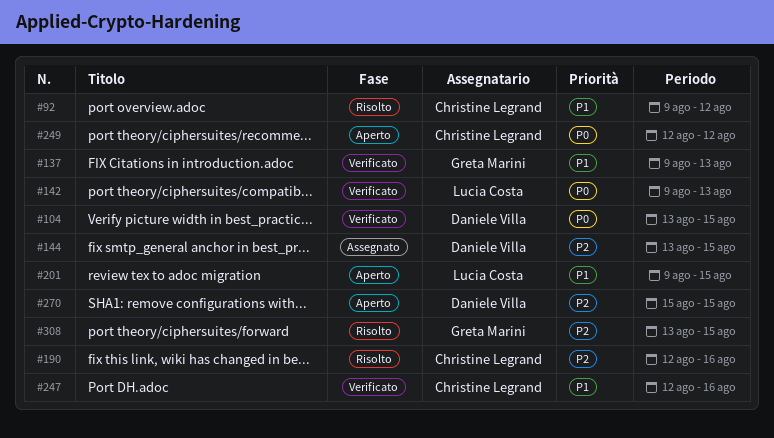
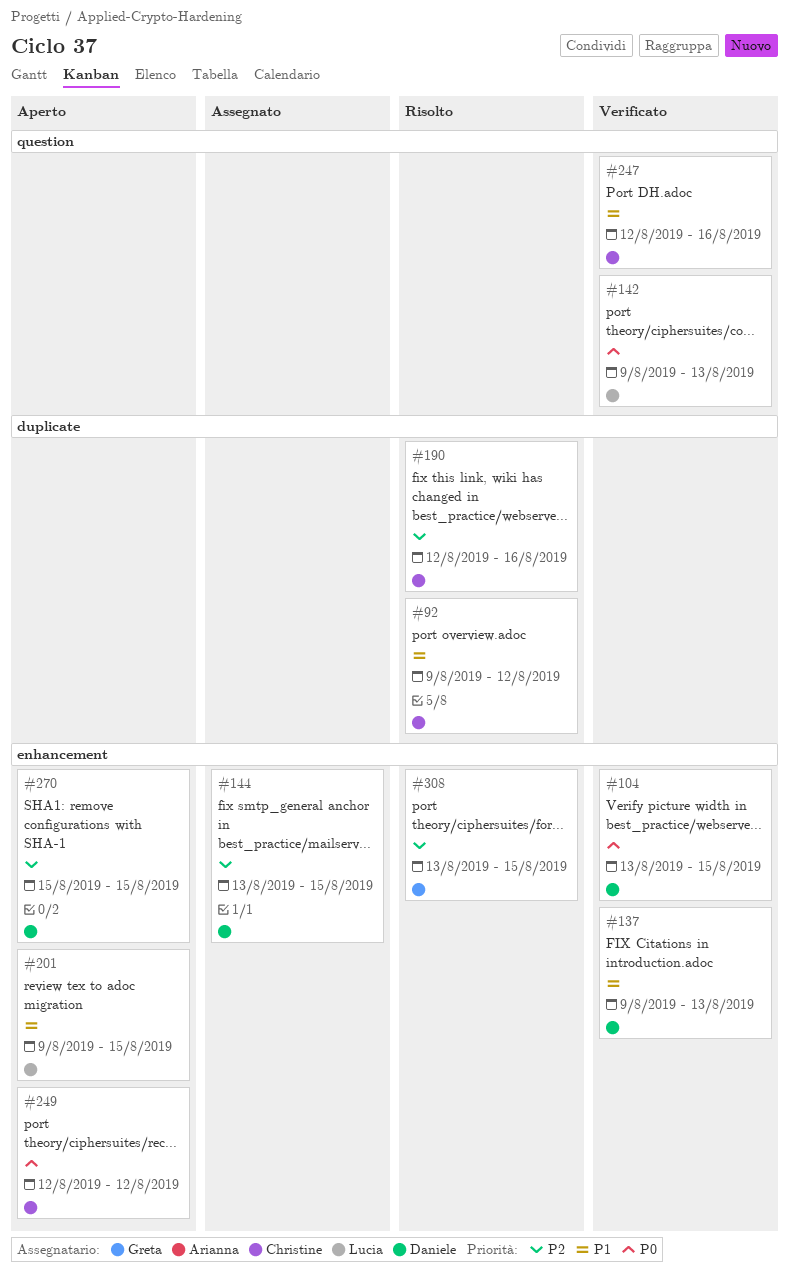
#137, owner: Greta Marini -> Daniele Villa

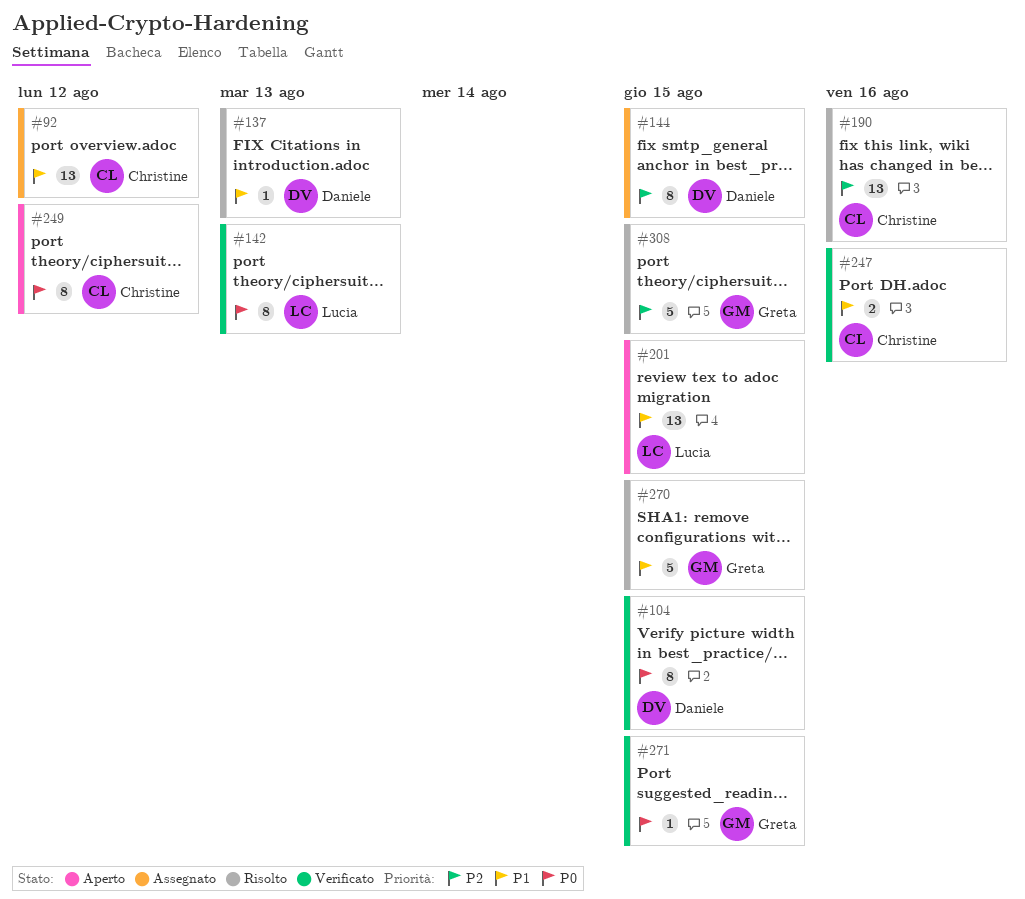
#92, status: Risolto -> Assegnato
#137, status: Verificato -> Risolto
#270, status: Aperto -> Risolto
#270, owner: Daniele -> Greta
#270, priority: P2 -> P1
#271: none -> present

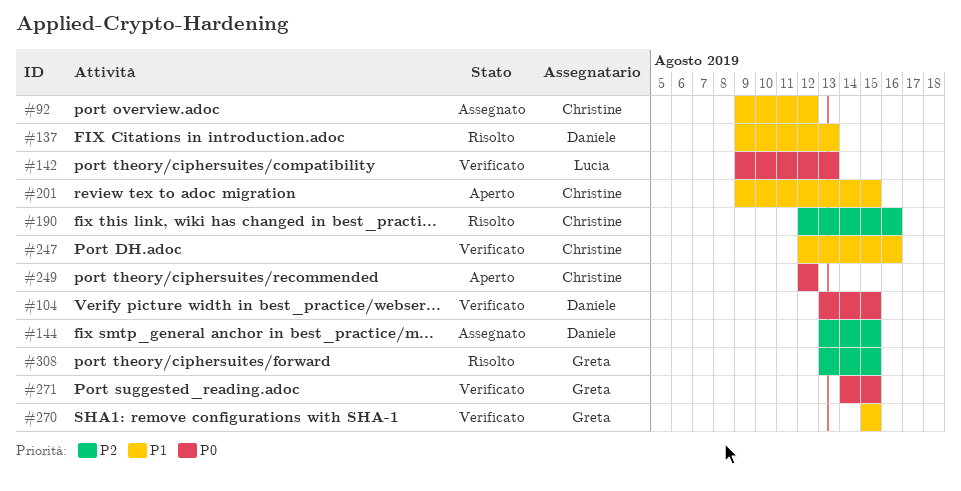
#201, owner: Lucia -> Christine
#270, status: Risolto -> Verificato

